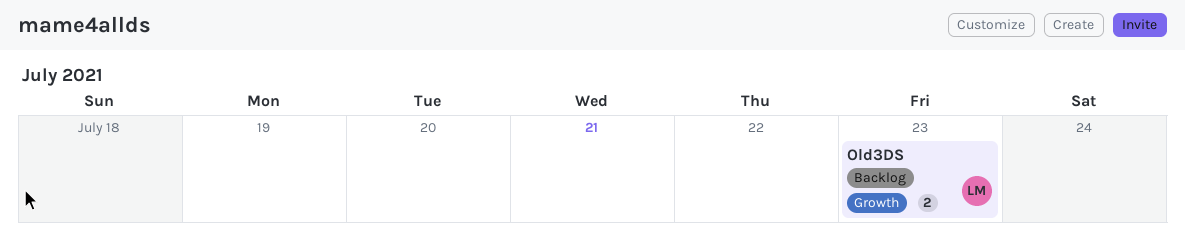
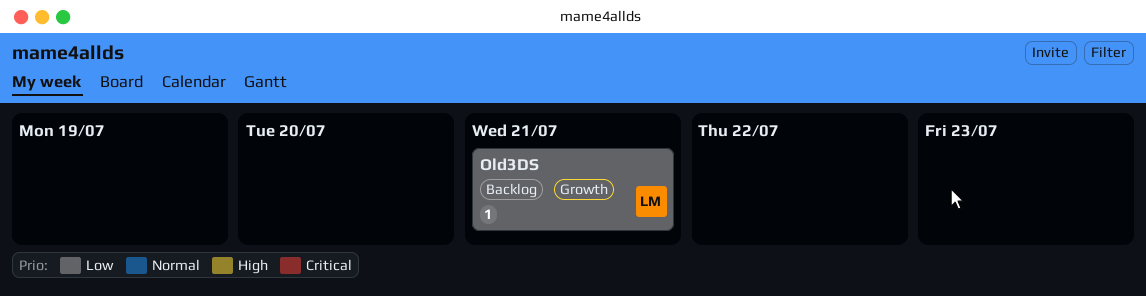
Old3DS, estimate: 2 -> 1
Old3DS, due: Jul 23 -> Jul 21

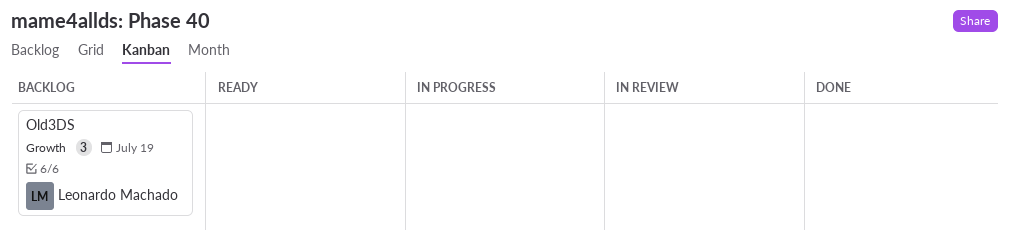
Old3DS, estimate: 1 -> 3
Old3DS, due: Jul 21 -> Jul 19

